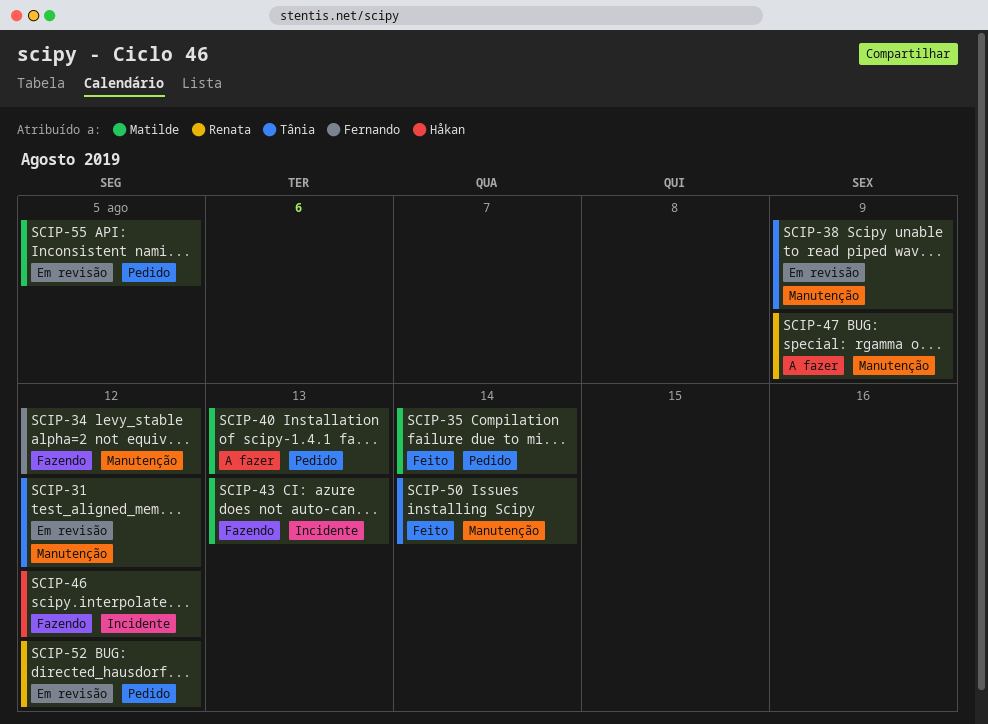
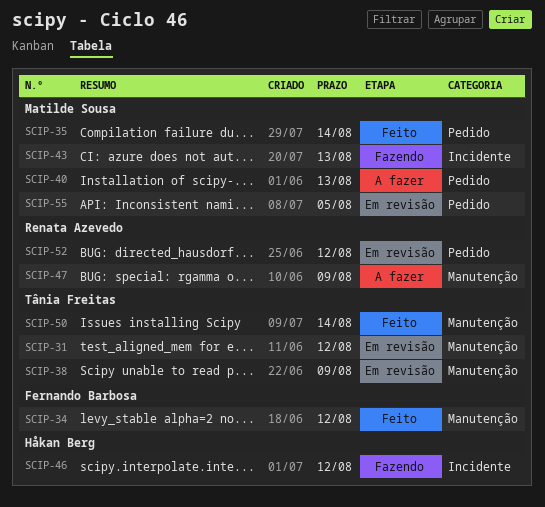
SCIP-34, status: Fazendo -> Feito

